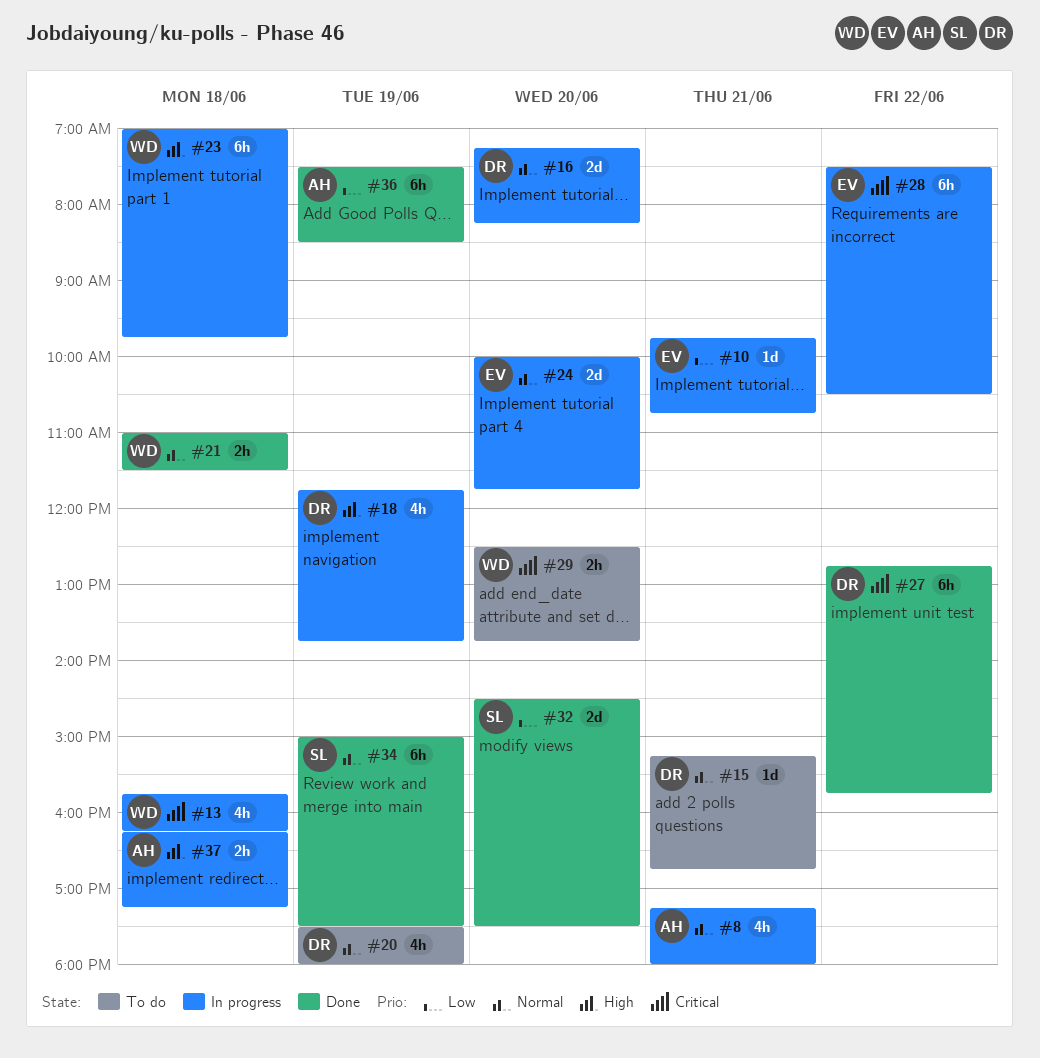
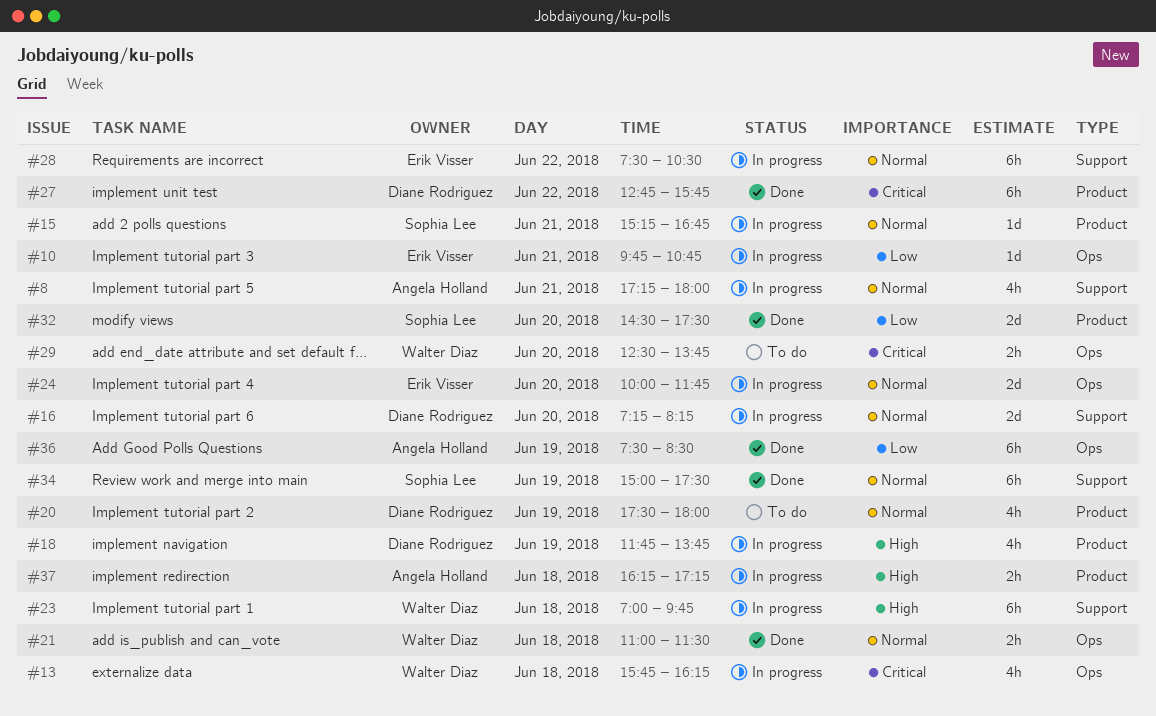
#15, status: To do -> In progress
#15, owner: Diane Rodriguez -> Sophia Lee
#28, priority: Critical -> Normal

